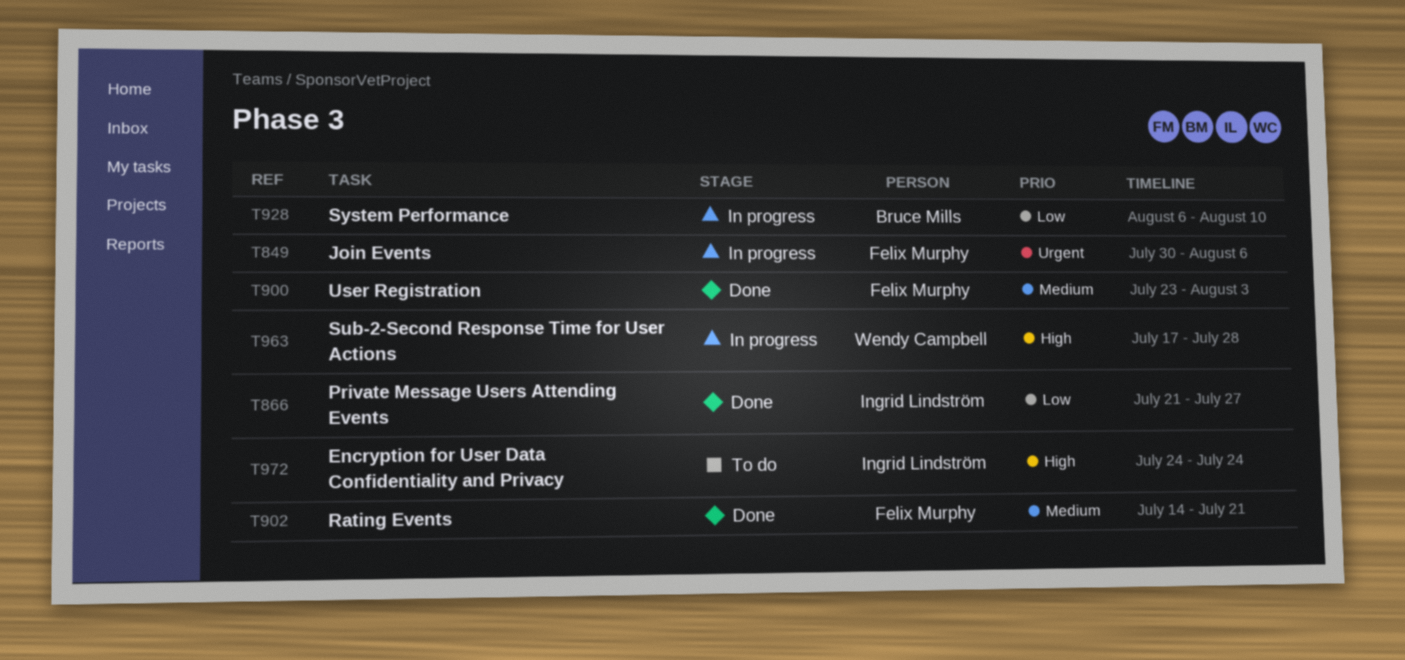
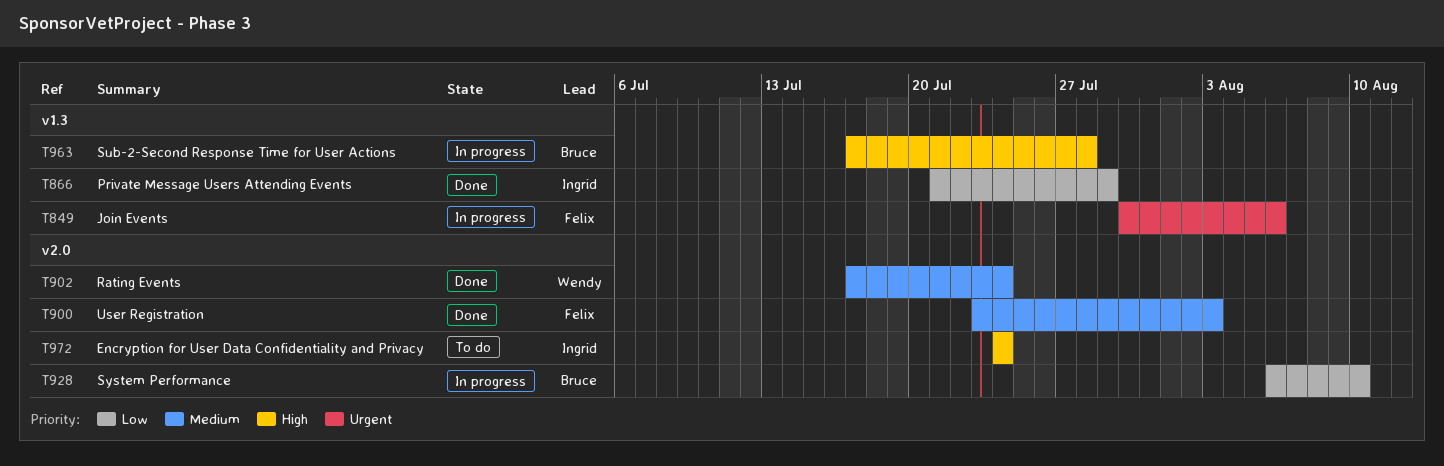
T866, due: Jul 27 -> Jul 29
T902, owner: Felix Murphy -> Wendy Campbell
T902, start: Jul 14 -> Jul 17
T902, due: Jul 21 -> Jul 24
T963, owner: Wendy Campbell -> Bruce Mills

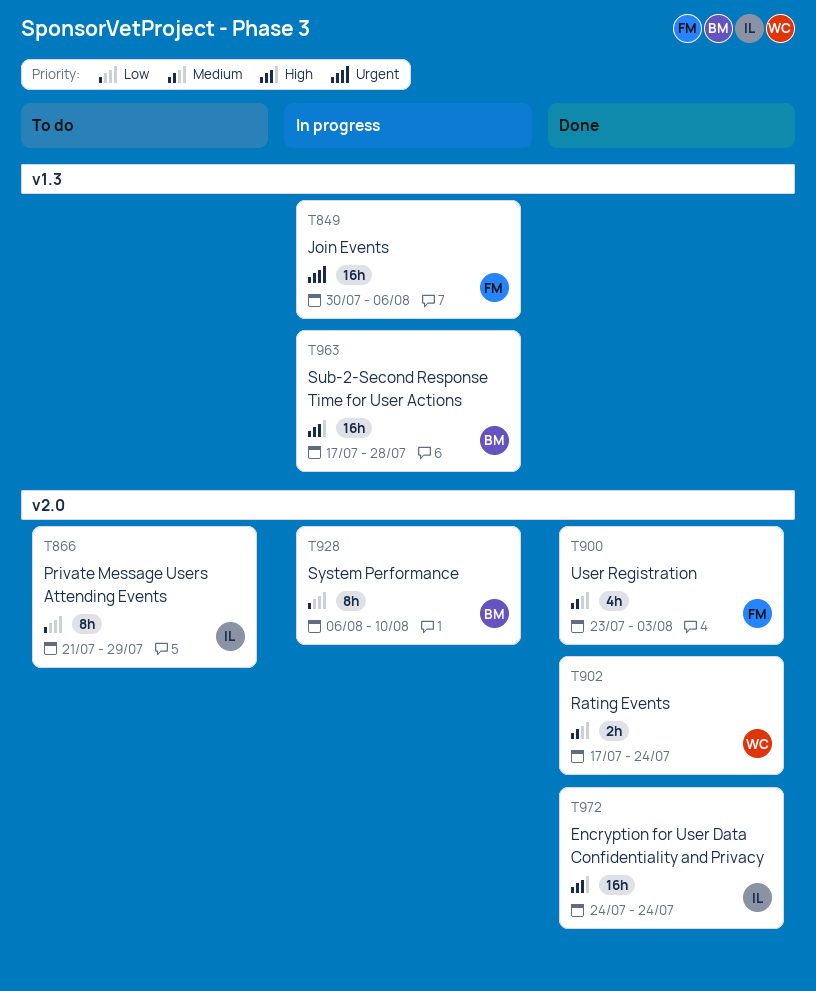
T866, status: Done -> To do
T866, label: v1.3 -> v2.0
T972, status: To do -> Done

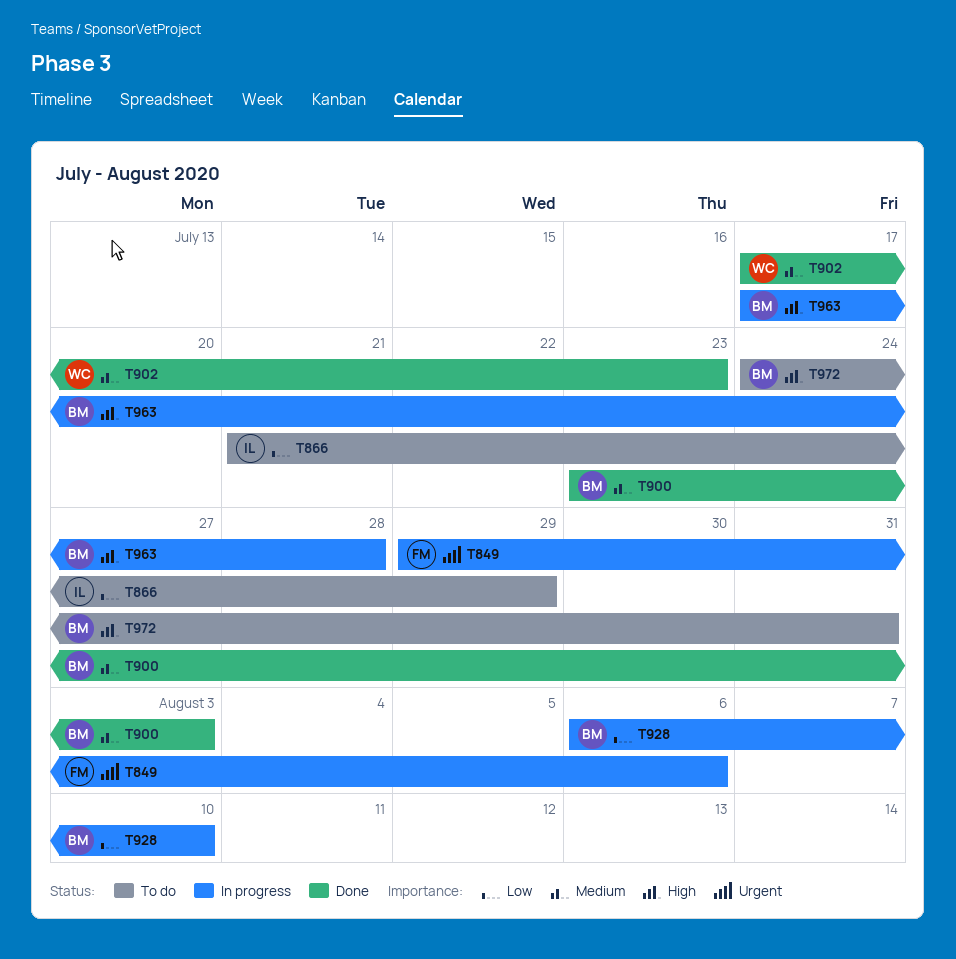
T849, start: Jul 30 -> Jul 29
T900, owner: FM -> BM
T902, due: Jul 24 -> Jul 23
T972, status: Done -> To do
T972, owner: IL -> BM
T972, due: Jul 24 -> Jul 31

